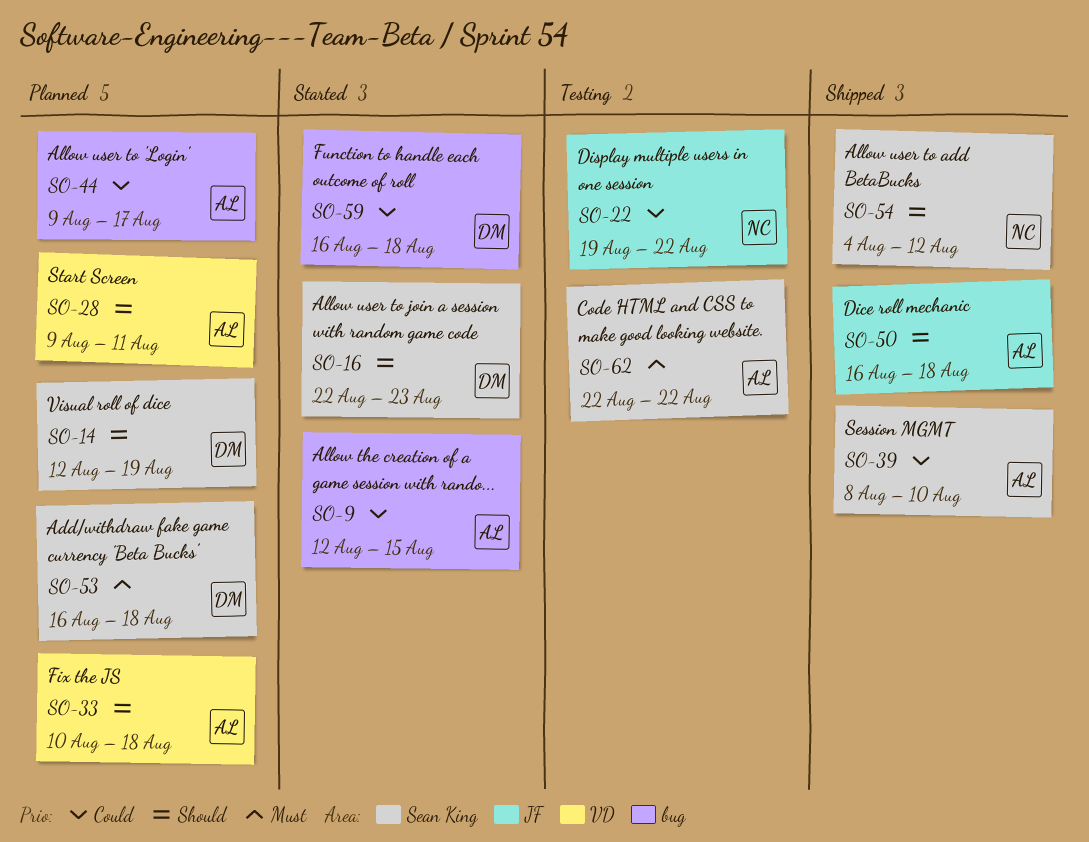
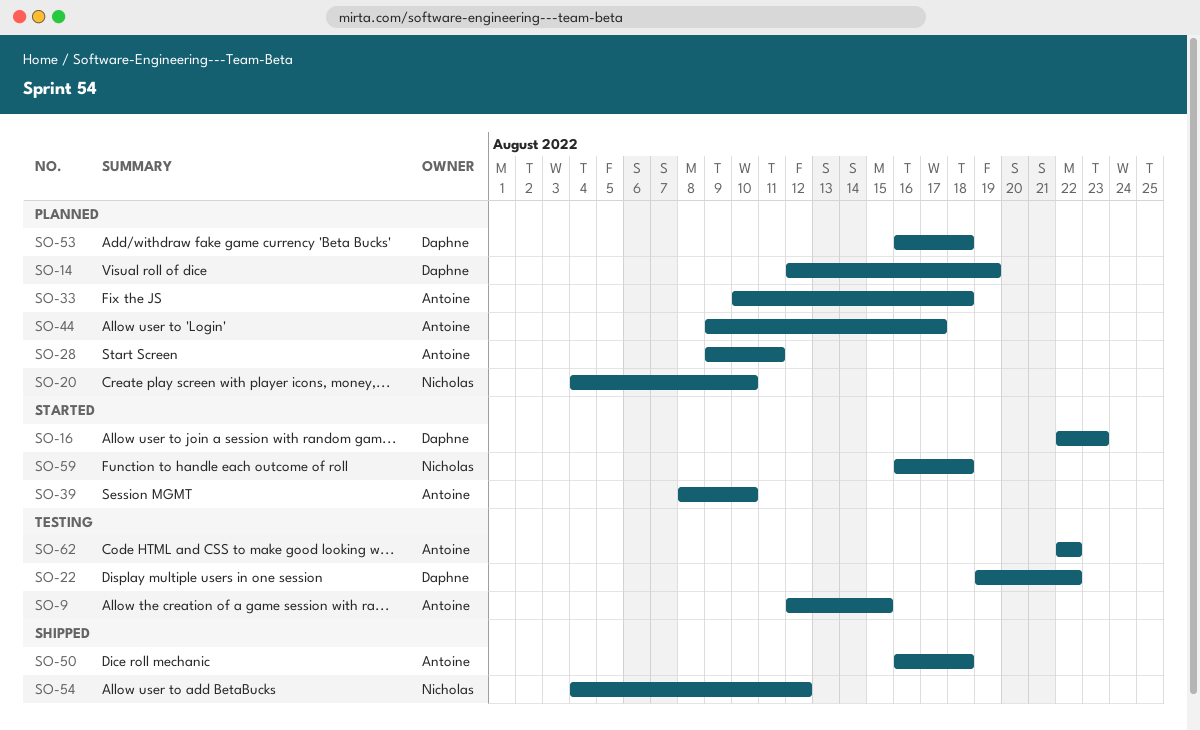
SO-9, status: Started -> Testing
SO-20: none -> present
SO-22, owner: Nicholas -> Daphne
SO-39, status: Shipped -> Started
SO-59, owner: Daphne -> Nicholas

